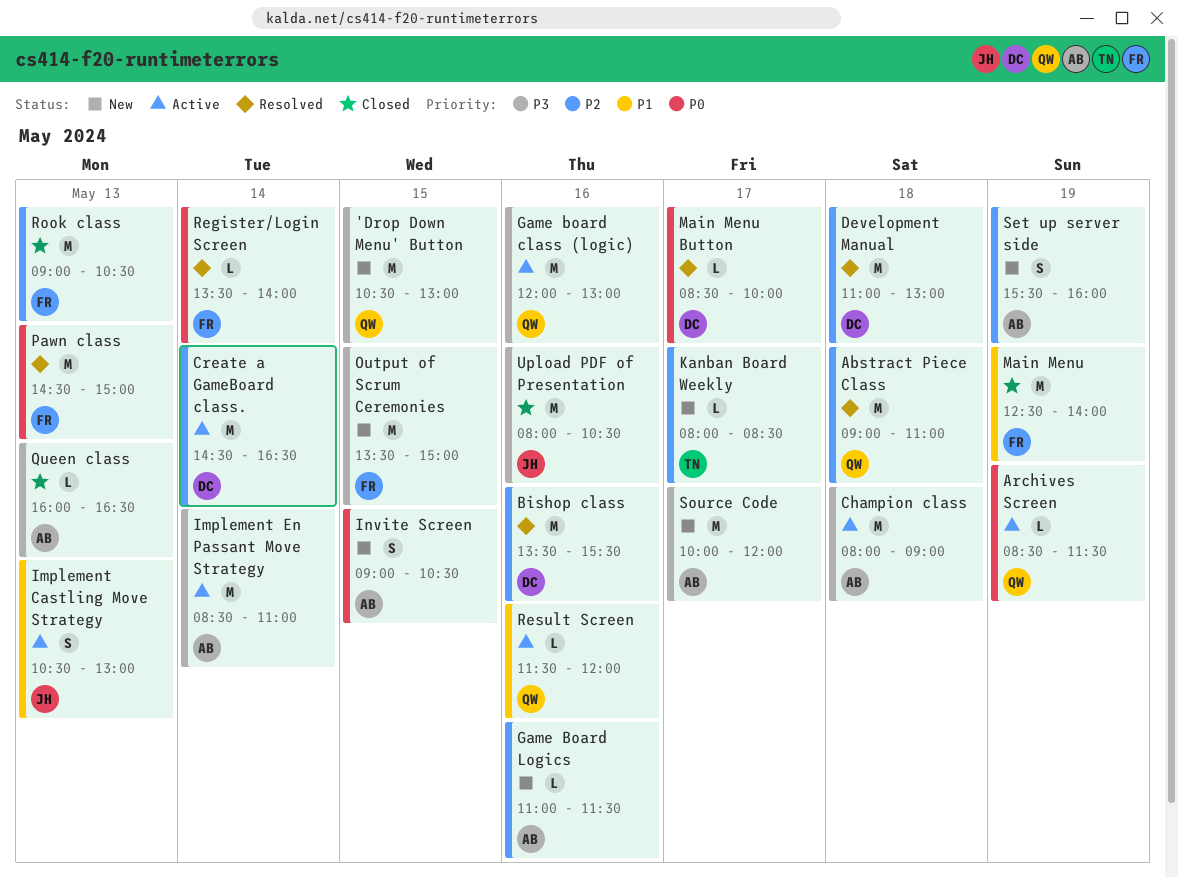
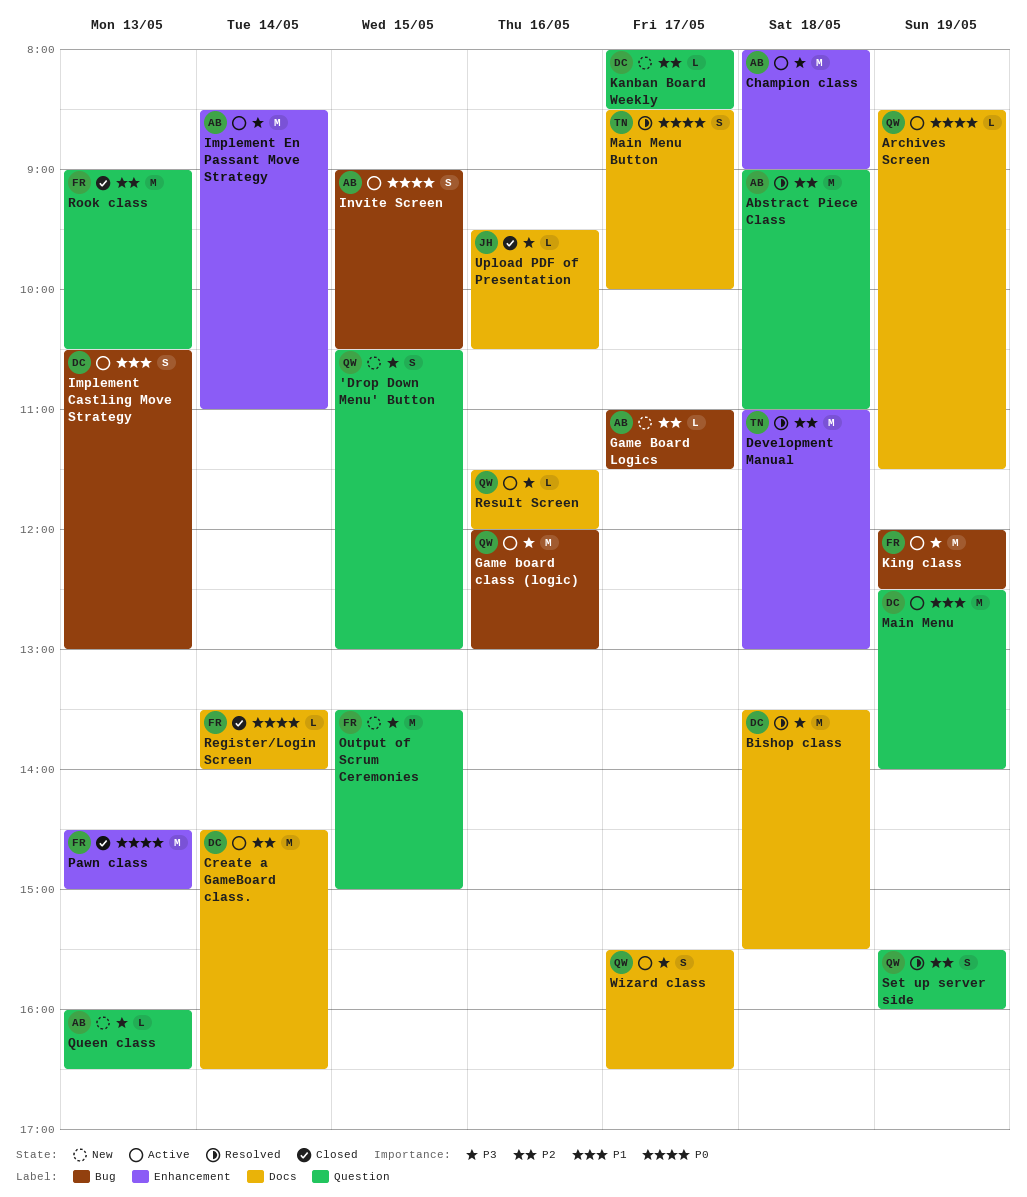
'Drop Down Menu' Button, estimate: M -> S
Abstract Piece Class, owner: QW -> AB
Bishop class, priority: P2 -> P3
Bishop class, day: May 16 -> May 18
Development Manual, owner: DC -> TN
Game Board Logics, day: May 16 -> May 17
Implement Castling Move Strategy, owner: JH -> DC
Invite Screen, status: New -> Active
Kanban Board Weekly, owner: TN -> DC
King class: none -> present
Main Menu, status: Closed -> Active
Main Menu, owner: FR -> DC
Main Menu Button, owner: DC -> TN
Main Menu Button, estimate: L -> S
Pawn class, status: Resolved -> Closed
Queen class, status: Closed -> New
Register/Login Screen, status: Resolved -> Closed
Result Screen, priority: P1 -> P3
Set up server side, status: New -> Resolved
Set up server side, owner: AB -> QW
Source Code: present -> none
Upload PDF of Presentation, estimate: M -> L
Upload PDF of Presentation, begins: 08:00 -> 09:30
Wizard class: none -> present

